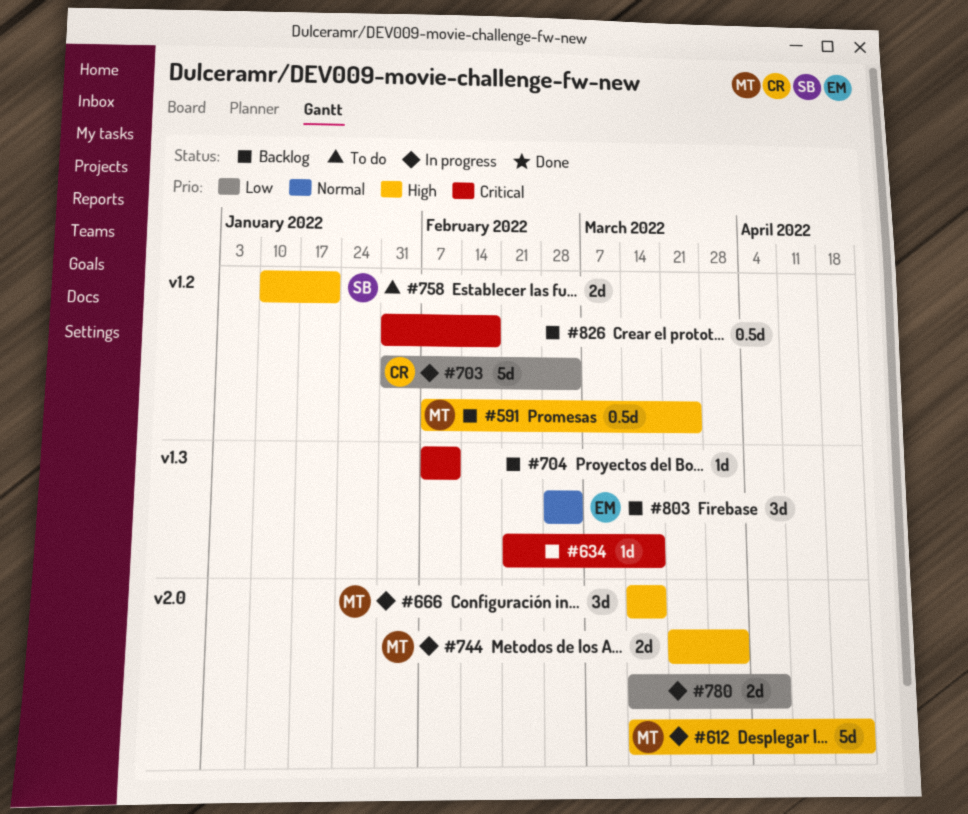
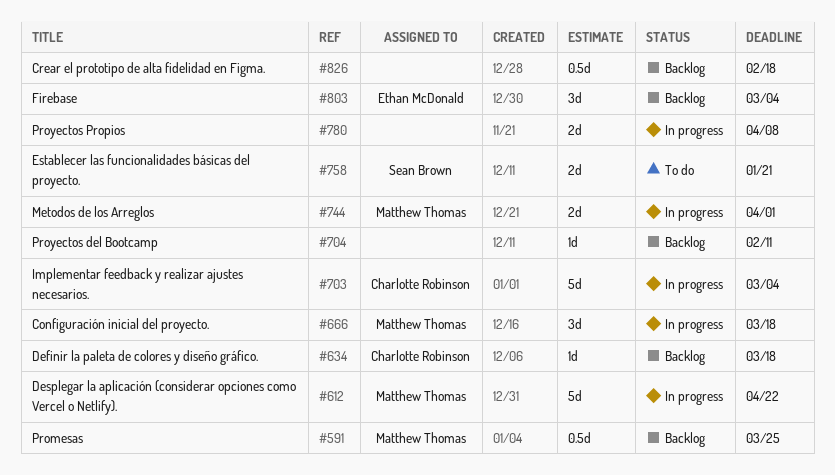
#634, owner: none -> Charlotte Robinson

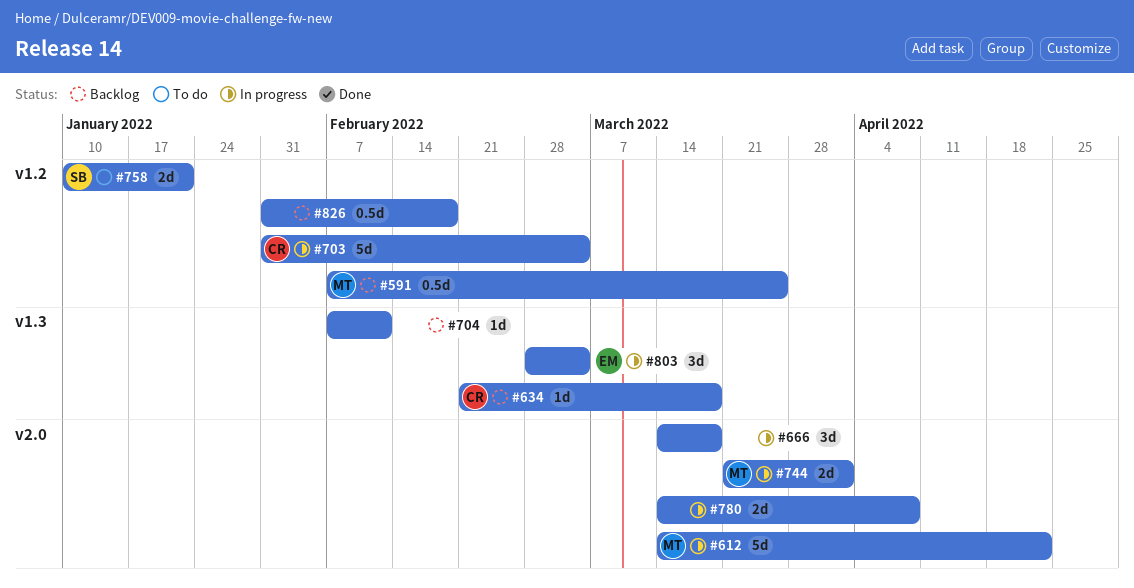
#666, owner: Matthew Thomas -> none
#803, status: Backlog -> In progress

